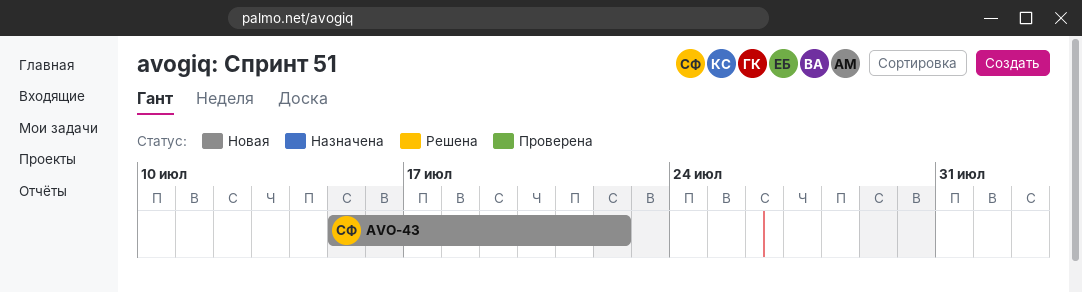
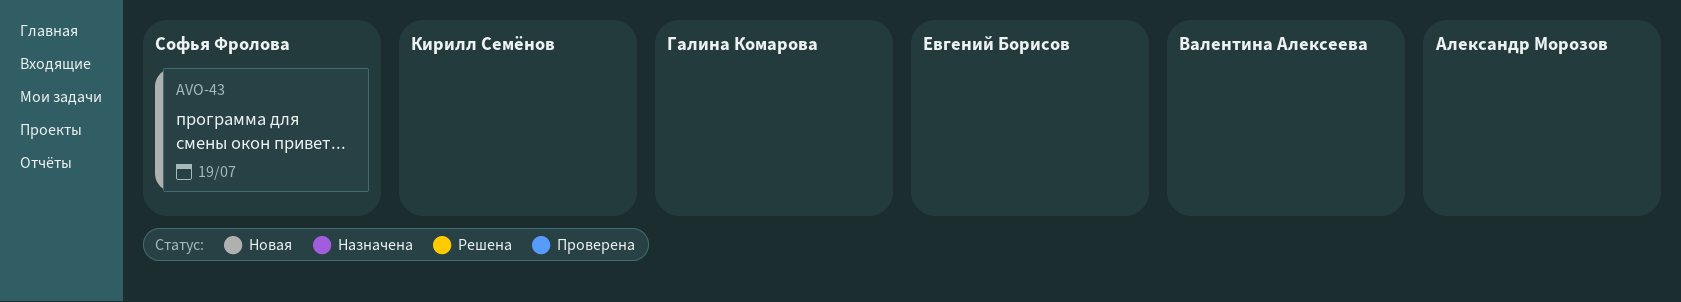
AVO-43, due: Jul 22 -> Jul 19

